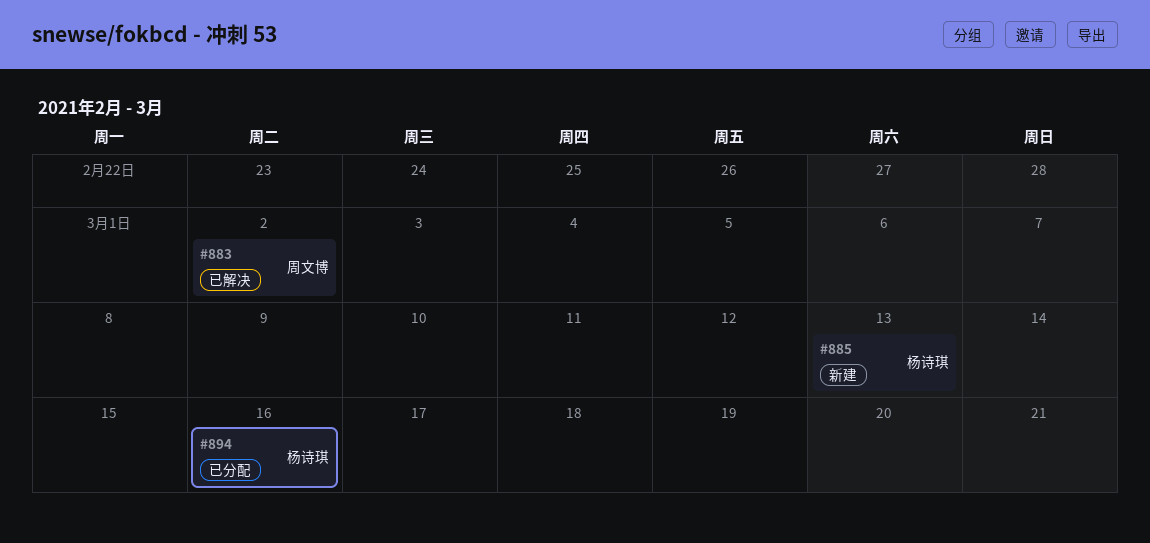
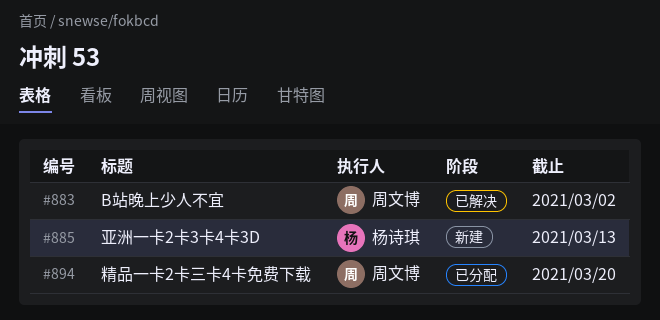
#894, owner: 杨诗琪 -> 周文博
#894, due: Mar 16 -> Mar 20

